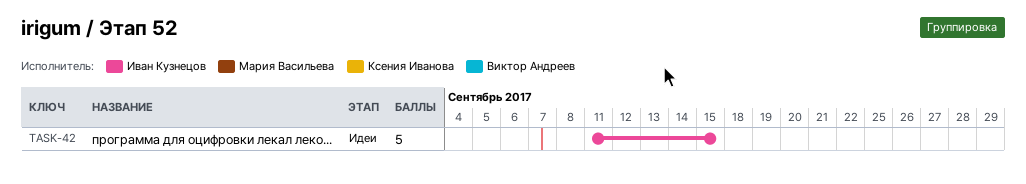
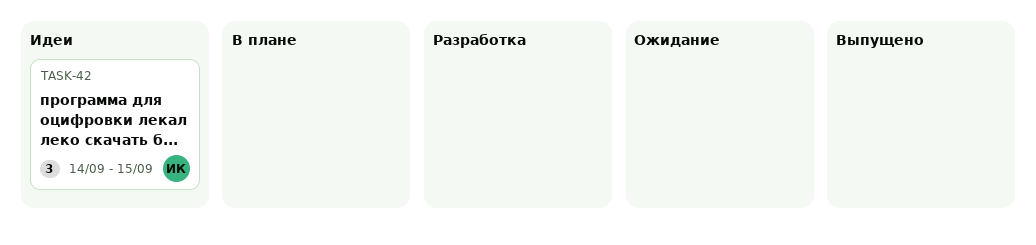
TASK-42, estimate: 5 -> 3
TASK-42, start: Sep 11 -> Sep 14

